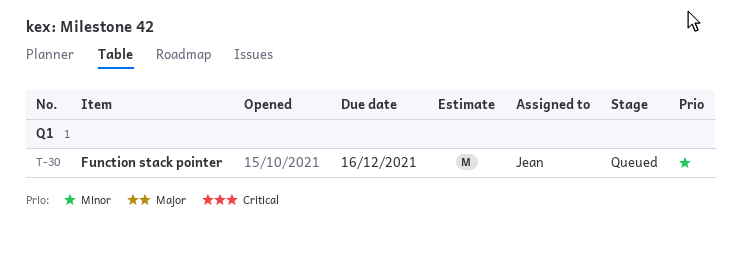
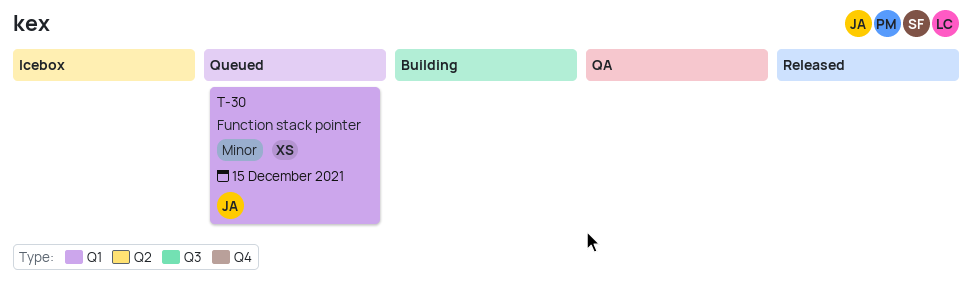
T-30, estimate: M -> XS
T-30, due: Dec 16 -> Dec 15

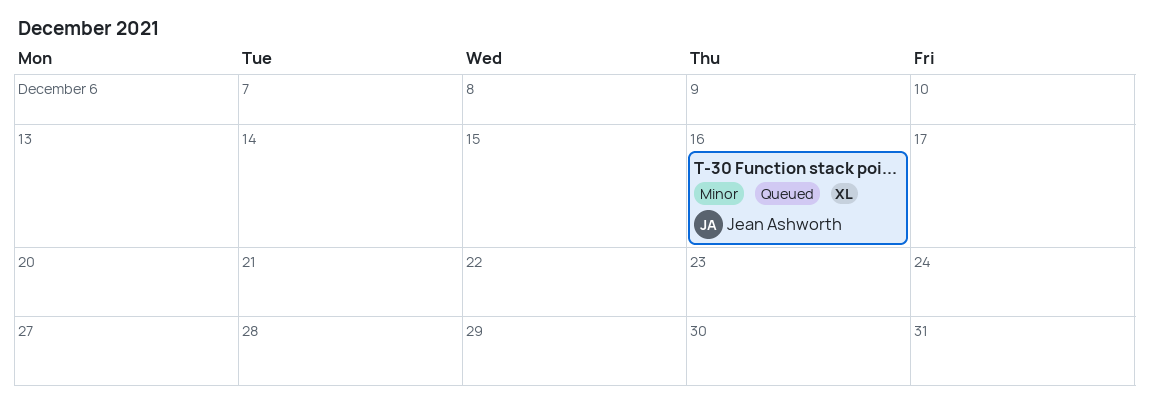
T-30, estimate: XS -> XL
T-30, due: Dec 15 -> Dec 16

